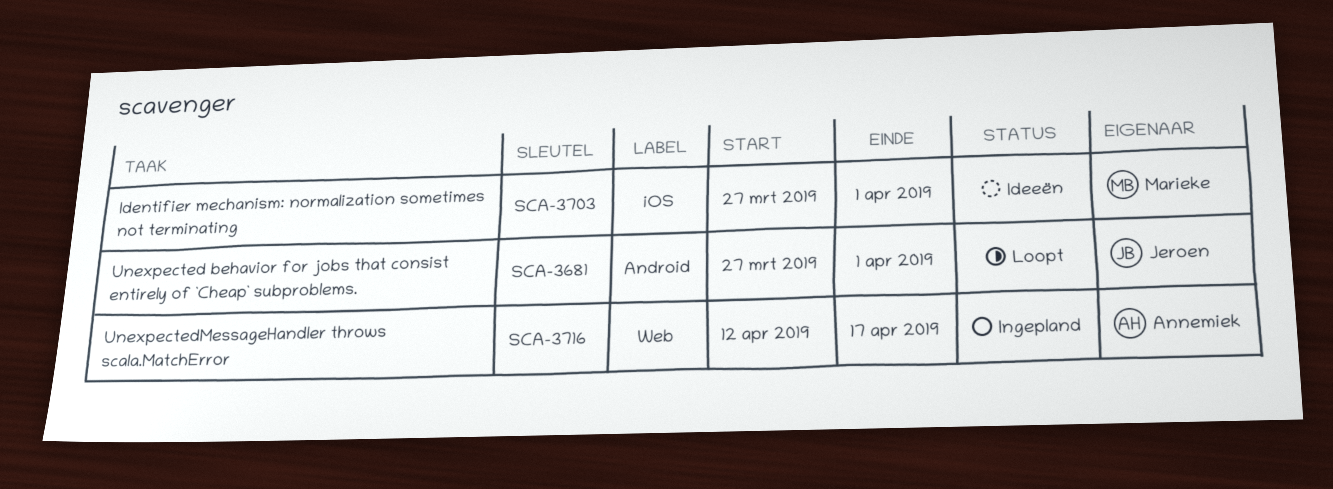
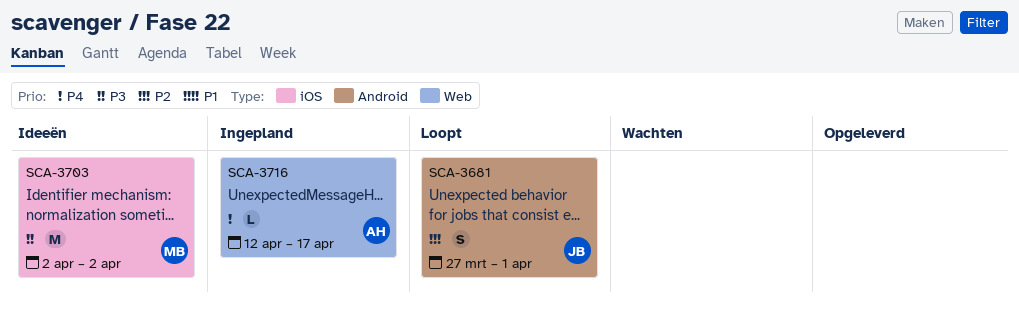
SCA-3703, start: Mar 27 -> Apr 2
SCA-3703, due: Apr 1 -> Apr 2

